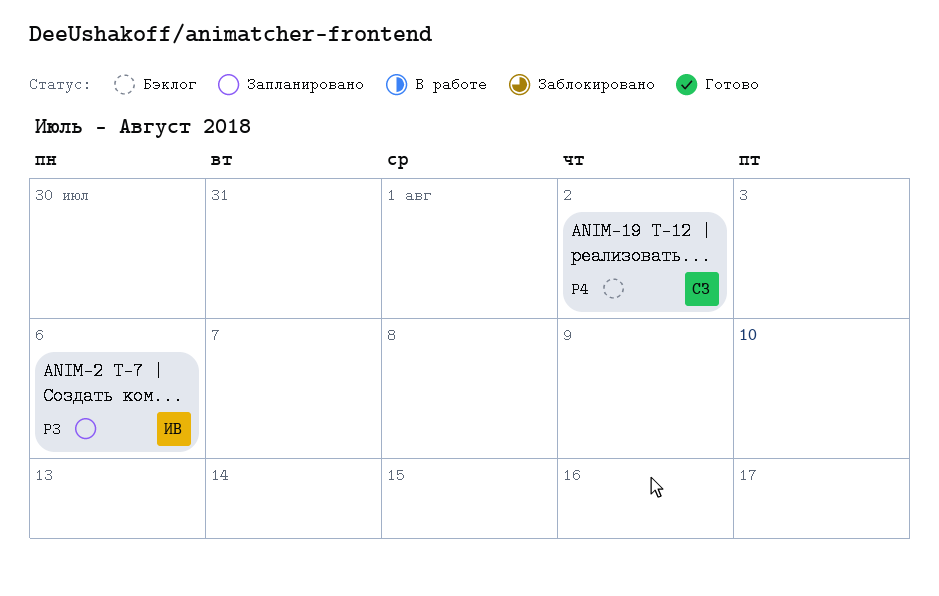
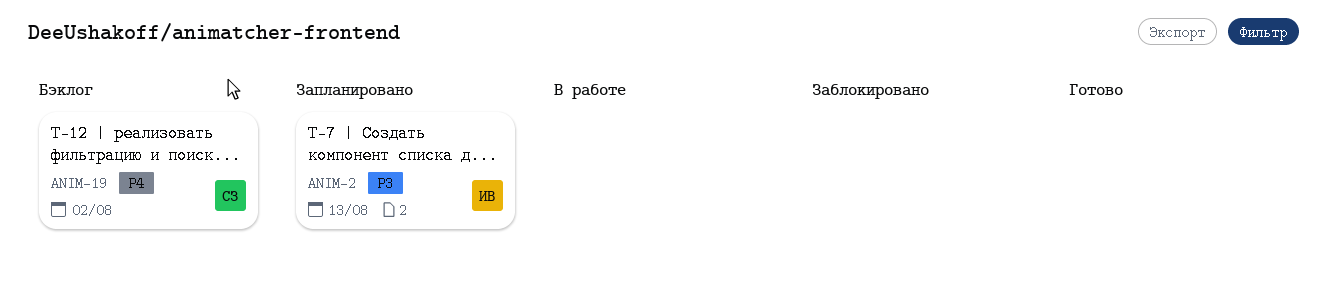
ANIM-2, due: Aug 6 -> Aug 13

